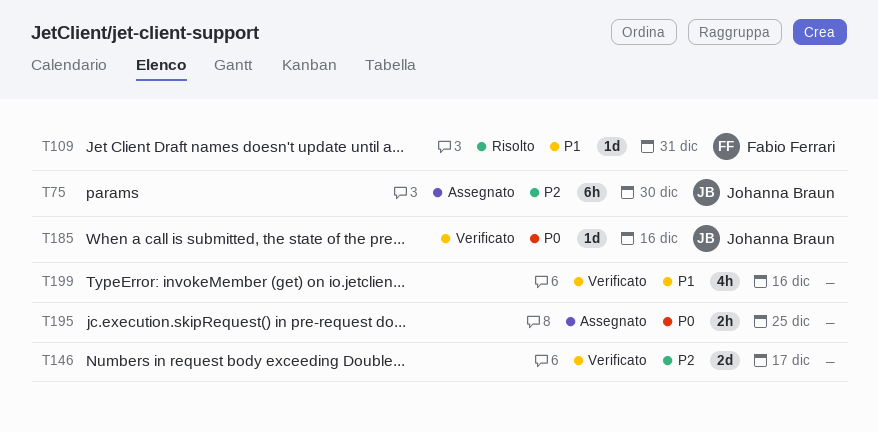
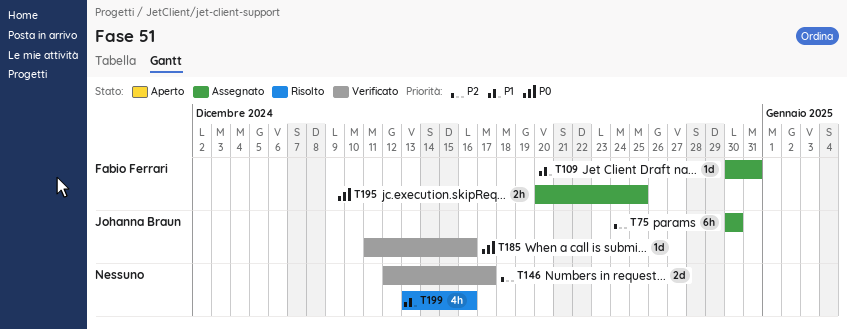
T109, status: Risolto -> Assegnato
T195, owner: none -> Fabio Ferrari
T199, status: Verificato -> Risolto

